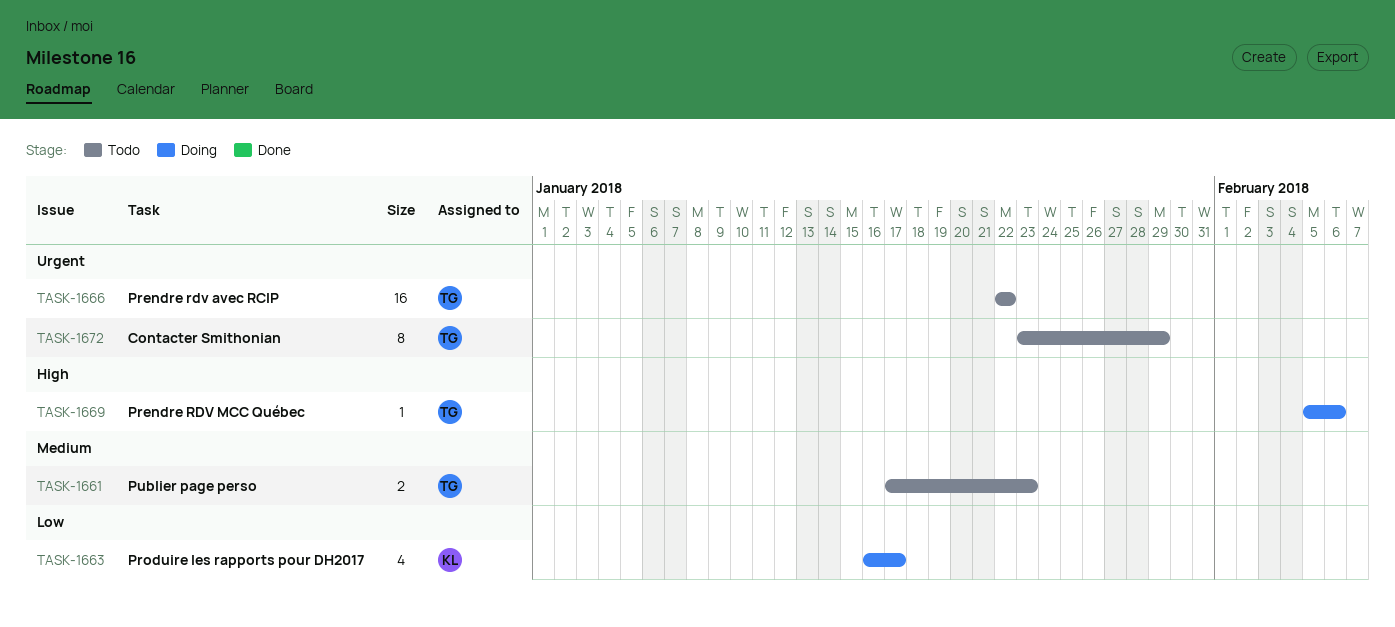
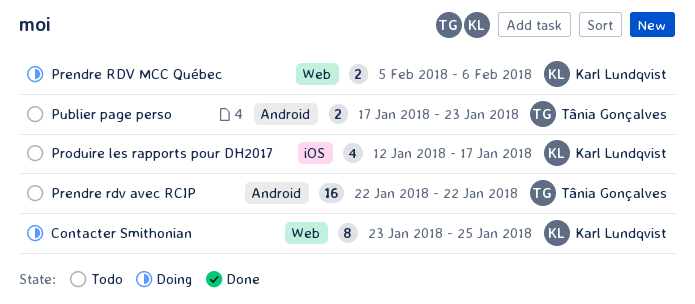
Contacter Smithonian, status: Todo -> Doing
Contacter Smithonian, owner: Tânia Gonçalves -> Karl Lundqvist
Contacter Smithonian, due: Jan 29 -> Jan 25
Prendre RDV MCC Québec, owner: Tânia Gonçalves -> Karl Lundqvist
Prendre RDV MCC Québec, estimate: 1 -> 2
Produire les rapports pour DH2017, status: Doing -> Todo
Produire les rapports pour DH2017, start: Jan 16 -> Jan 12

